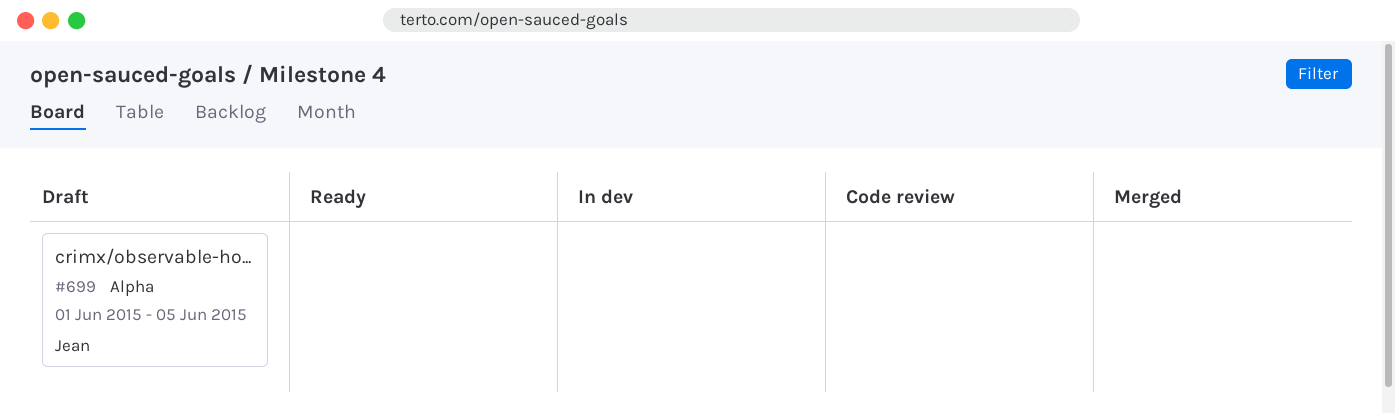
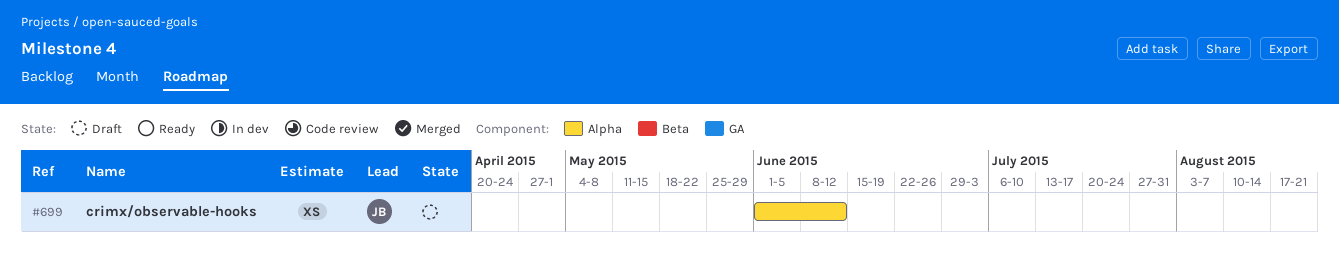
#699, due: Jun 5 -> Jun 12

